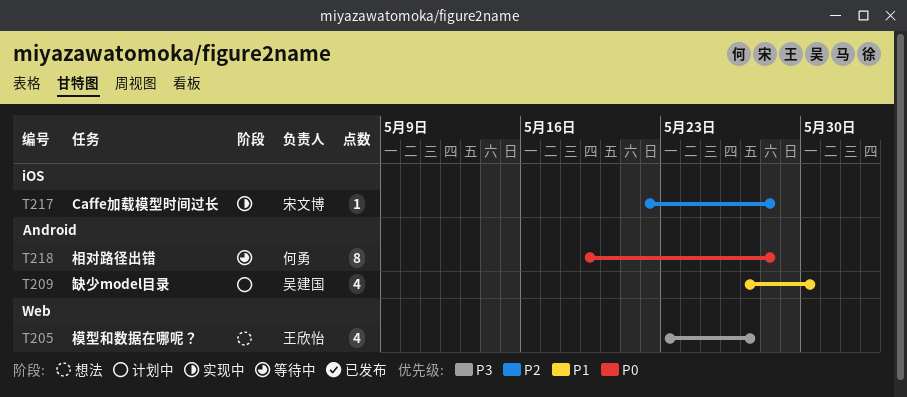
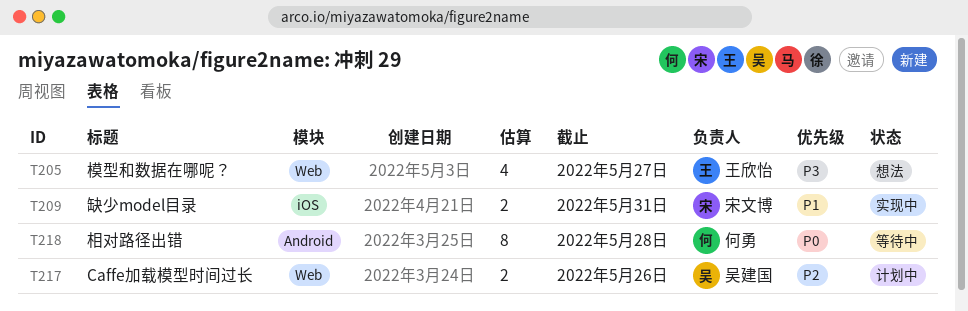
T209, status: 计划中 -> 实现中
T209, owner: 吴建国 -> 宋文博
T209, label: Android -> iOS
T209, estimate: 4 -> 2
T209, due: May 30 -> May 31
T217, status: 实现中 -> 计划中
T217, owner: 宋文博 -> 吴建国
T217, label: iOS -> Web
T217, estimate: 1 -> 2
T217, due: May 28 -> May 26

